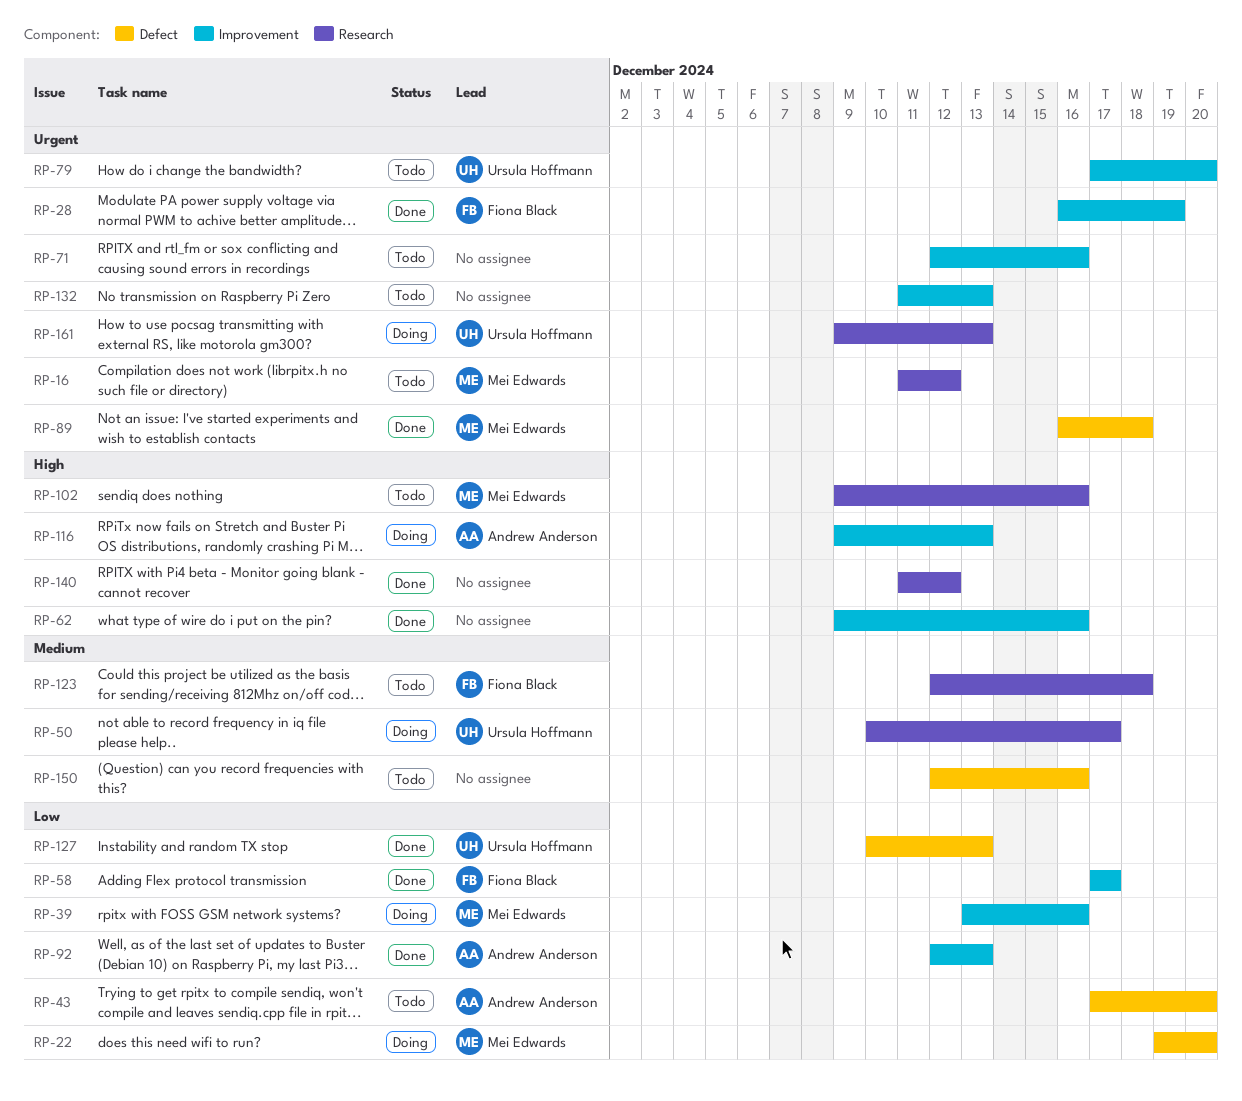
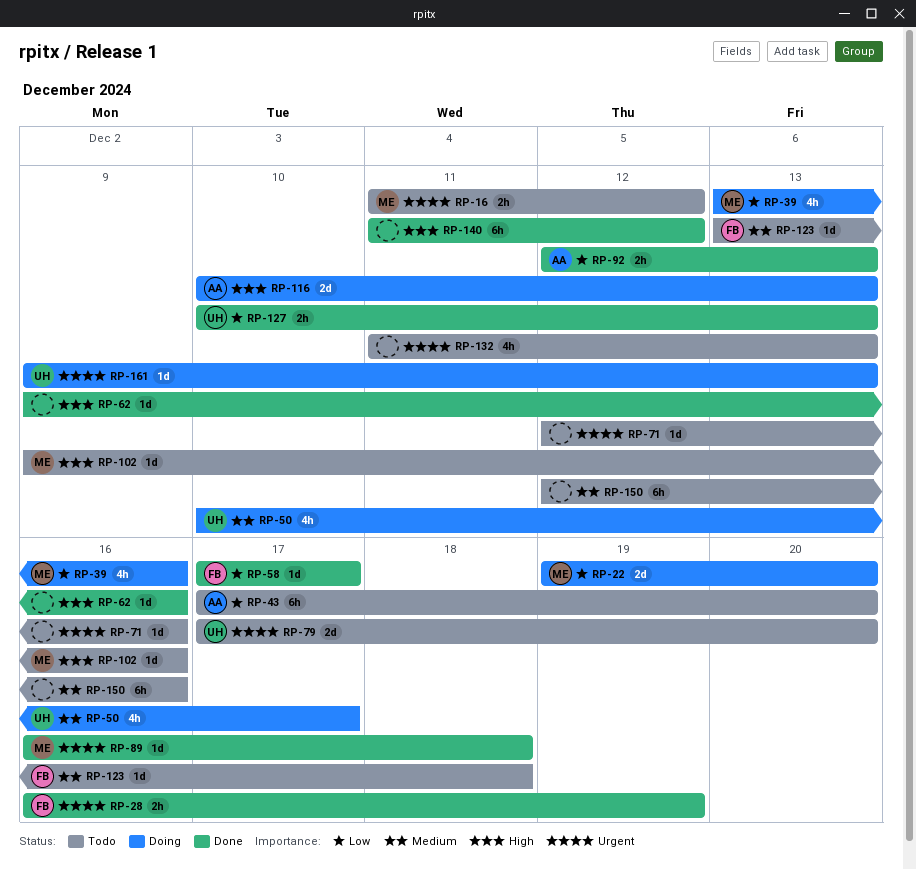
RP-116, start: Dec 9 -> Dec 10
RP-123, start: Dec 12 -> Dec 13

